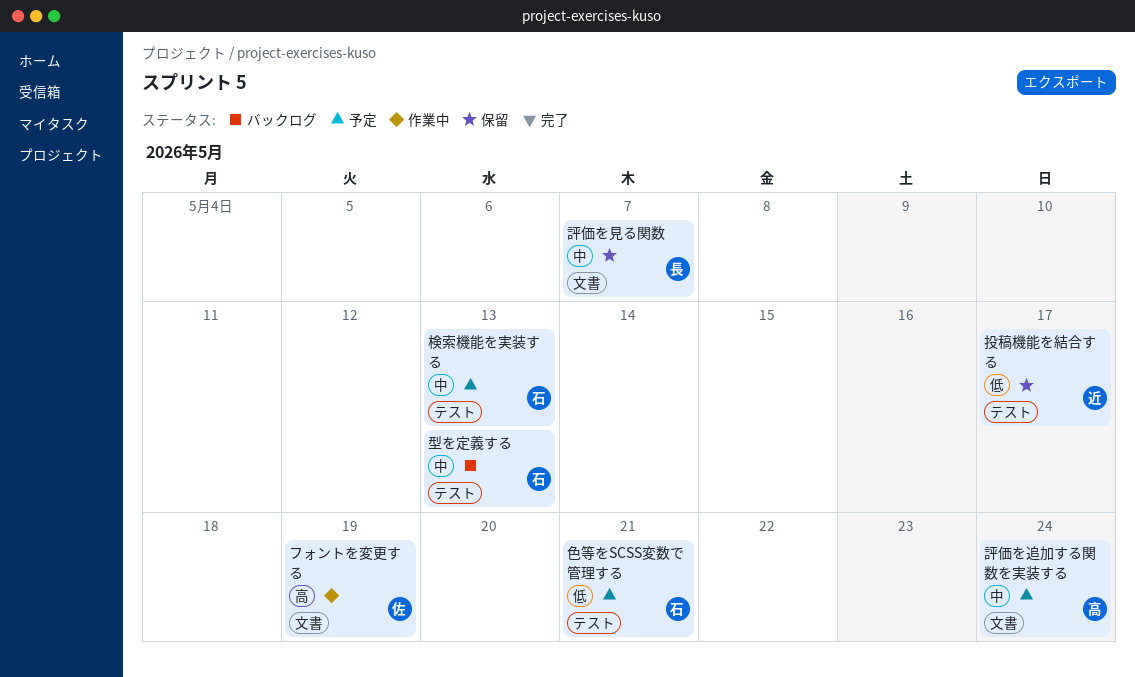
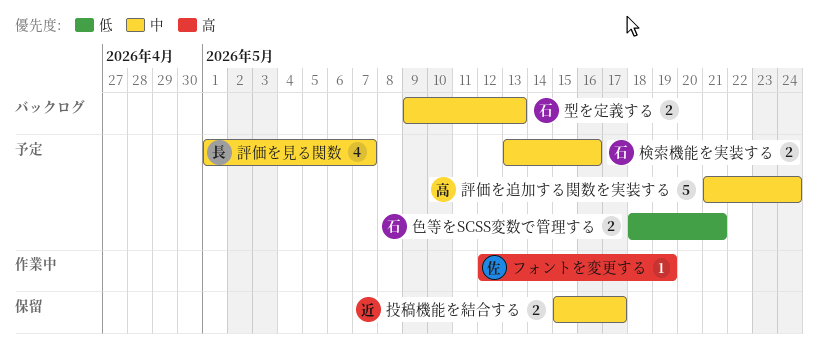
投稿機能を結合する, priority: 低 -> 中
検索機能を実装する, due: May 13 -> May 16
評価を見る関数, status: 保留 -> 予定

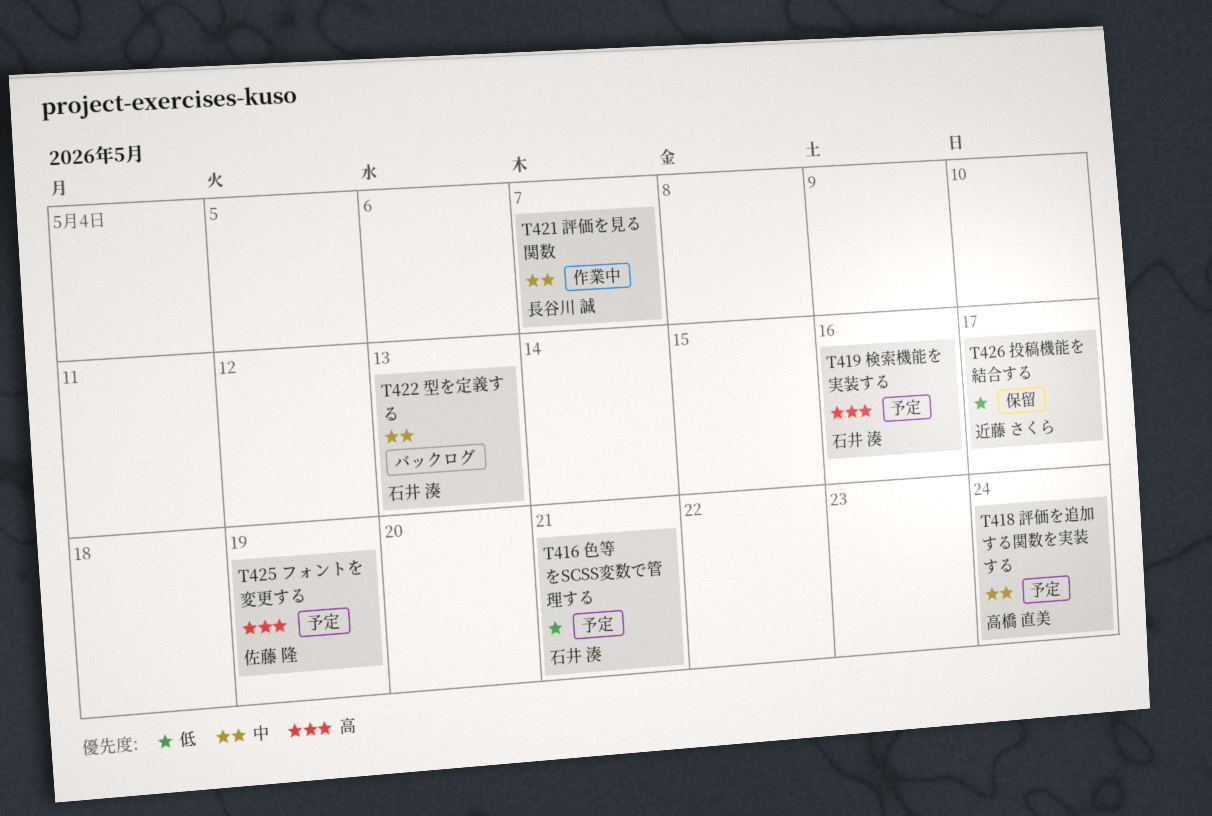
フォントを変更する, status: 作業中 -> 予定
投稿機能を結合する, priority: 中 -> 低
検索機能を実装する, priority: 中 -> 高
評価を見る関数, status: 予定 -> 作業中

